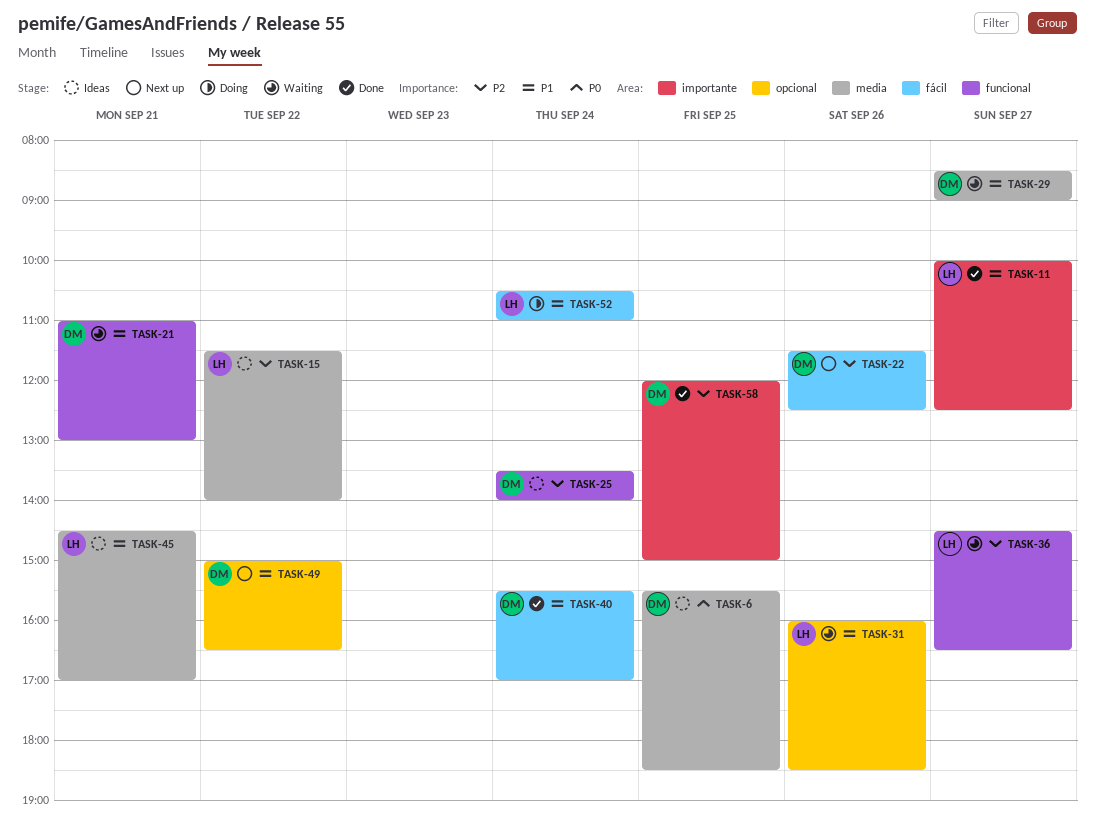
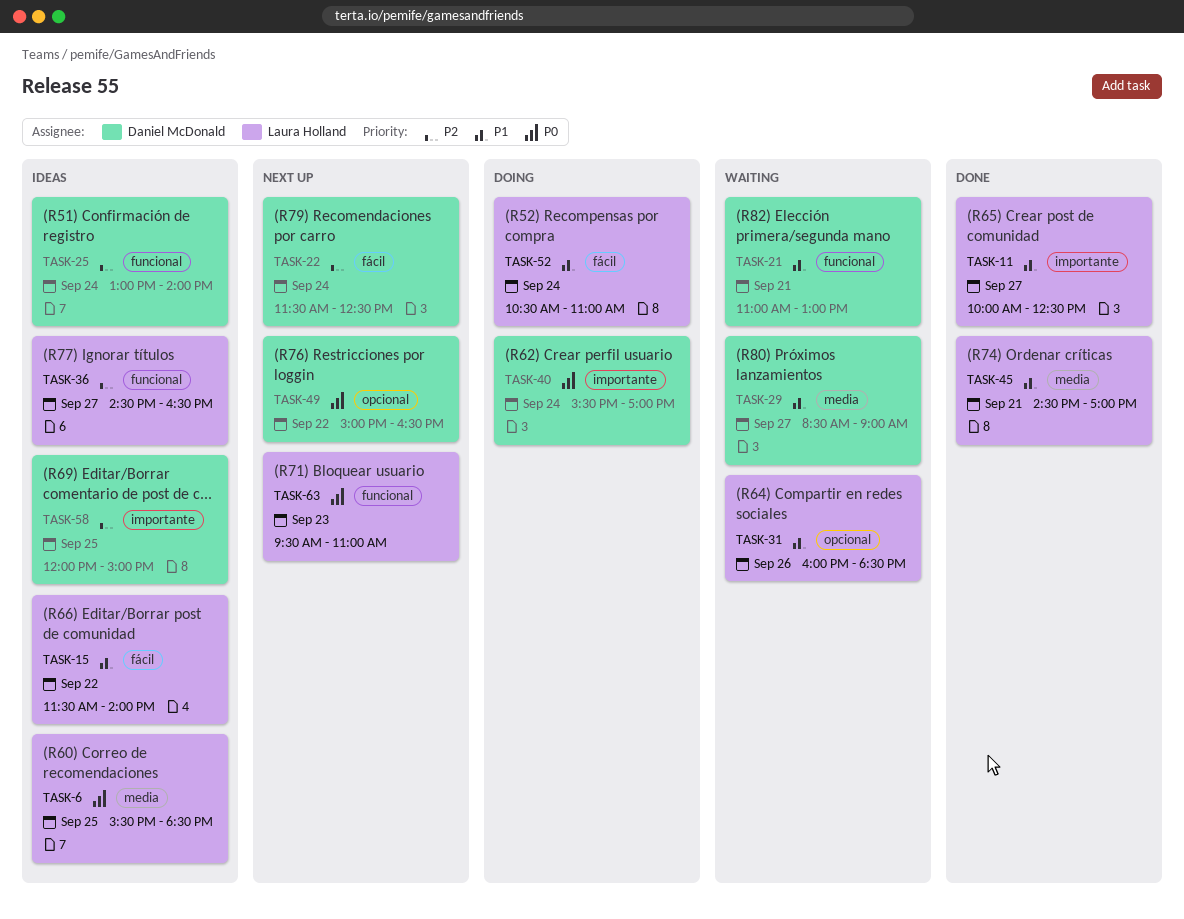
TASK-6, owner: Daniel McDonald -> Laura Holland
TASK-15, priority: P2 -> P1
TASK-15, label: media -> fácil
TASK-22, day: Sep 26 -> Sep 24
TASK-25, begins: 13:30 -> 13:00
TASK-36, status: Waiting -> Ideas
TASK-40, status: Done -> Doing
TASK-40, priority: P1 -> P0
TASK-40, label: fácil -> importante
TASK-45, status: Ideas -> Done
TASK-49, priority: P1 -> P0
TASK-58, status: Done -> Ideas
TASK-63: none -> present

